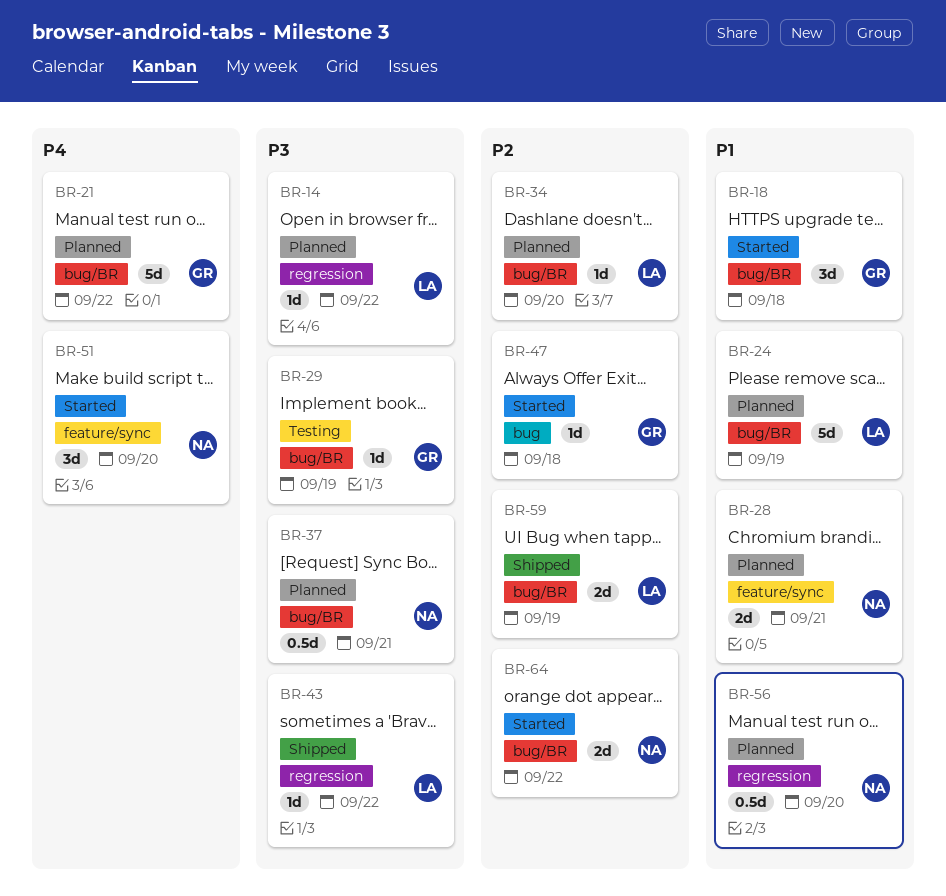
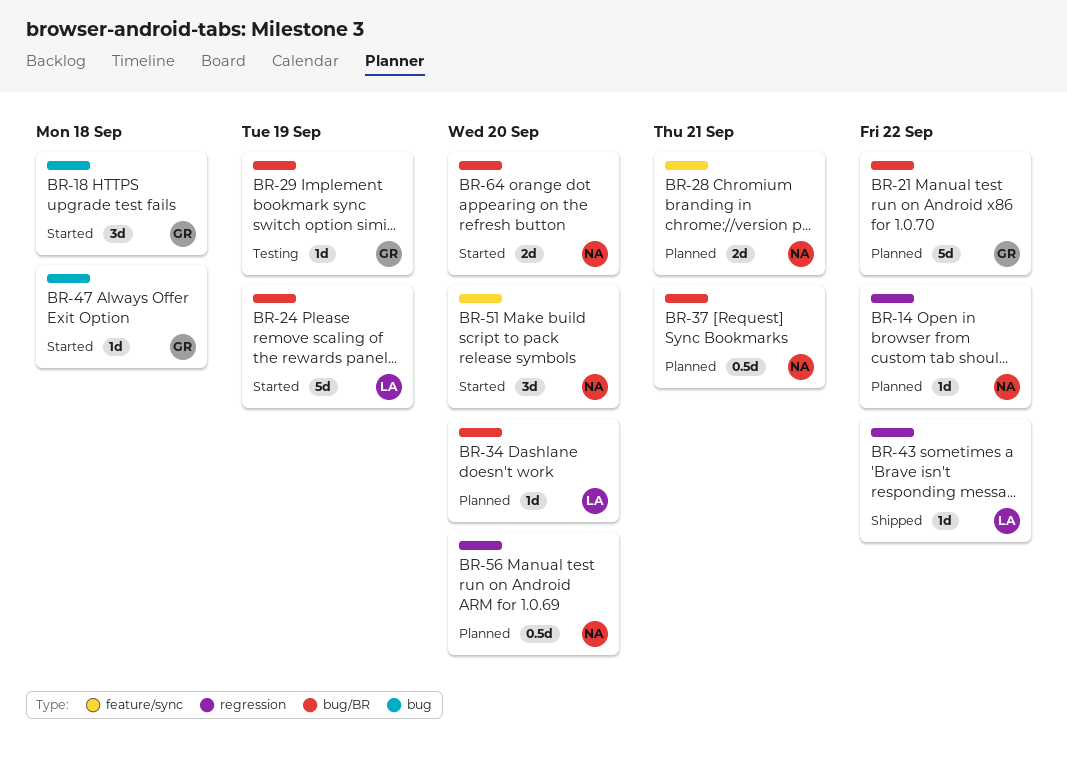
BR-14, owner: LA -> NA
BR-18, label: bug/BR -> bug
BR-24, status: Planned -> Started
BR-59: present -> none
BR-64, due: Sep 22 -> Sep 20

